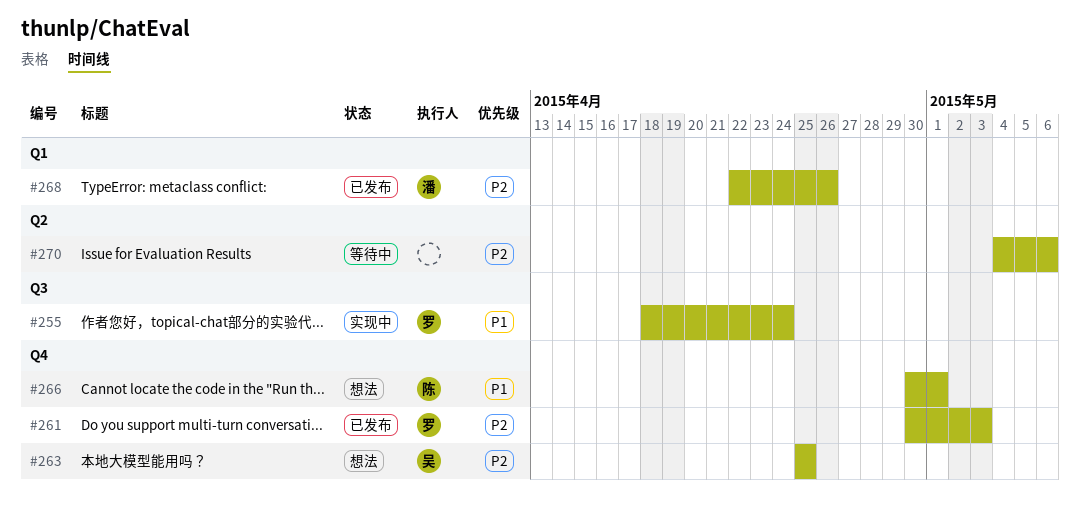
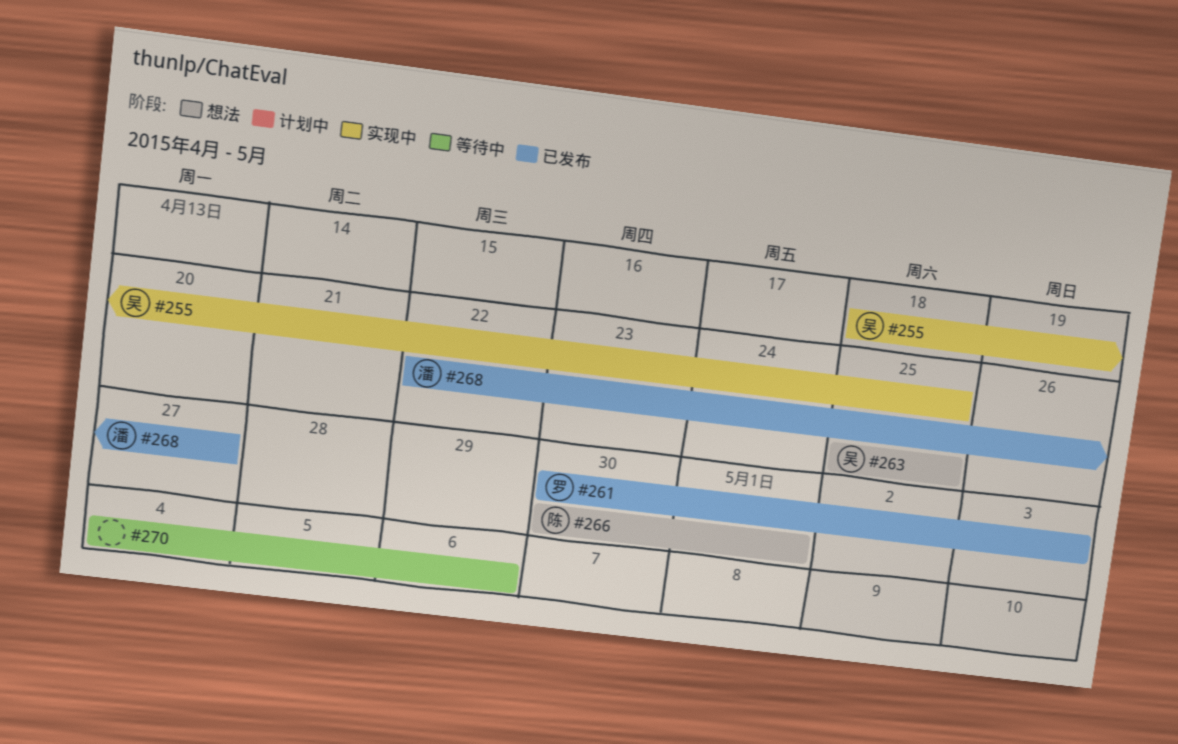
#255, owner: 罗 -> 吴
#255, due: Apr 24 -> Apr 25
#268, due: Apr 26 -> Apr 27

